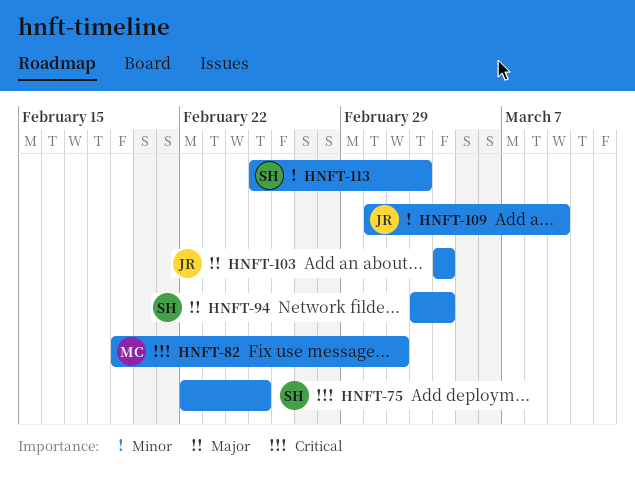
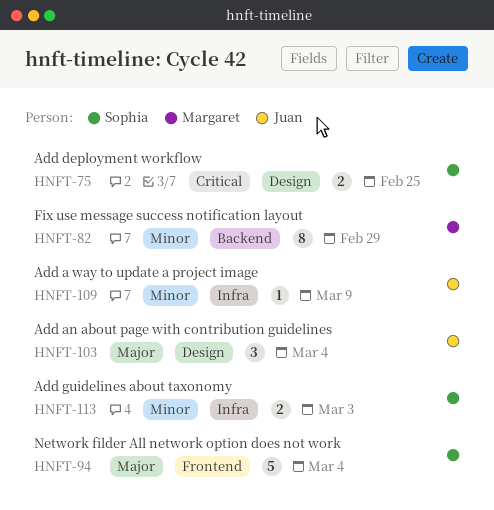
HNFT-82, priority: Critical -> Minor
HNFT-82, due: Mar 2 -> Feb 29

